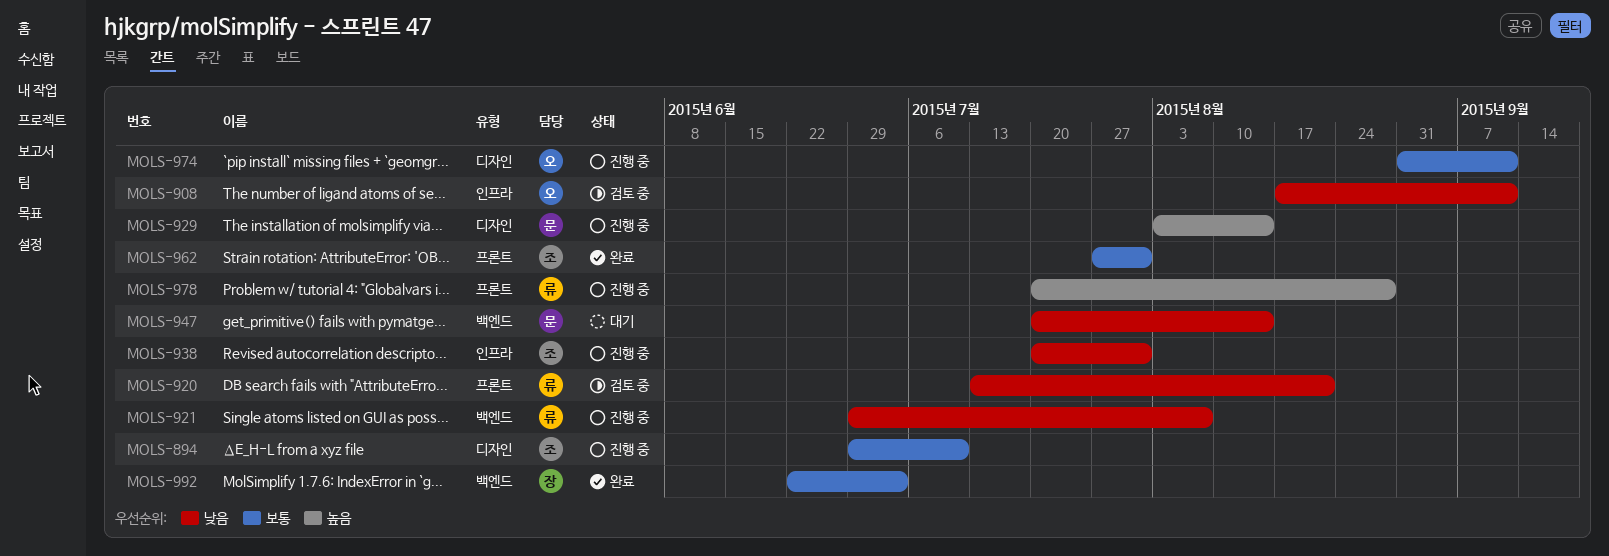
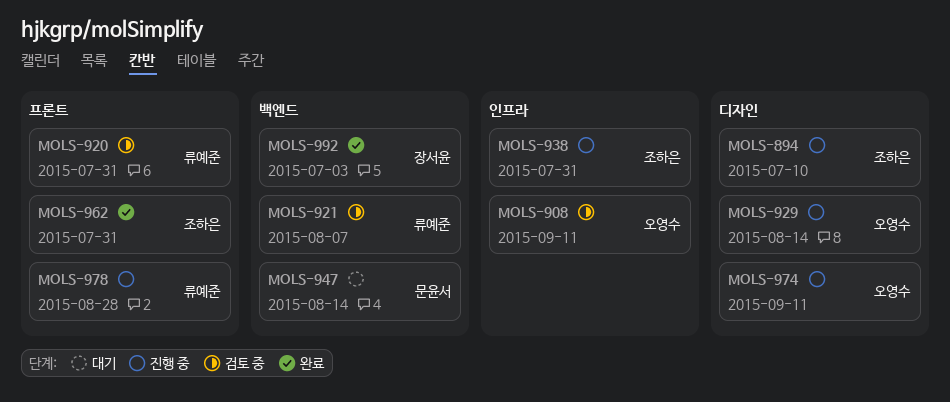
MOLS-920, due: Aug 21 -> Jul 31
MOLS-921, status: 진행 중 -> 검토 중
MOLS-929, owner: 문윤서 -> 오영수

